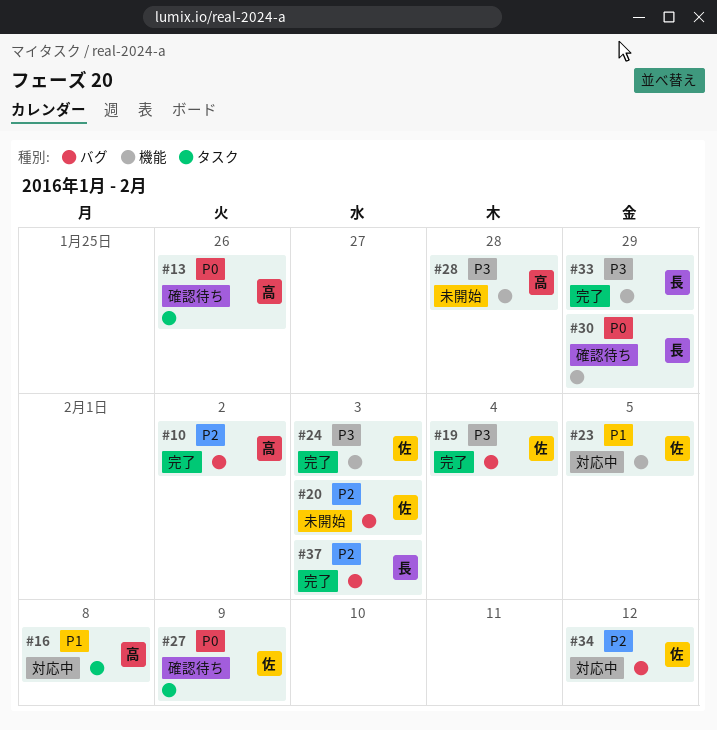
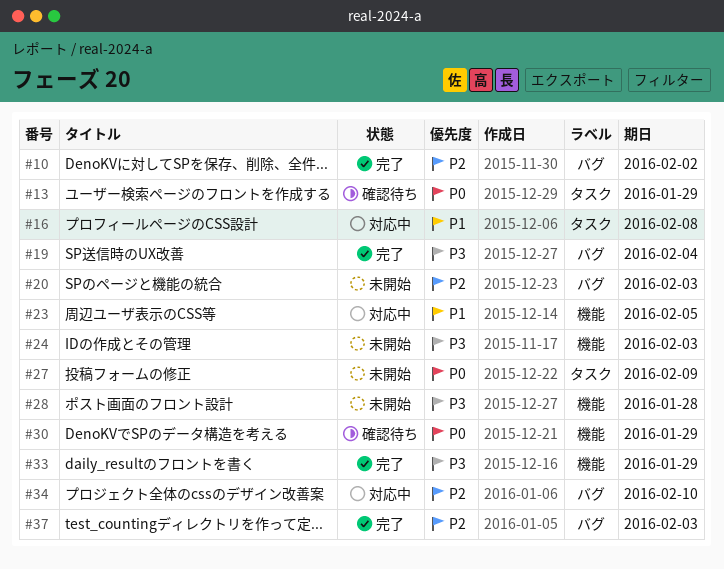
#13, due: Jan 26 -> Jan 29
#24, status: 完了 -> 未開始
#27, status: 確認待ち -> 未開始
#34, due: Feb 12 -> Feb 10

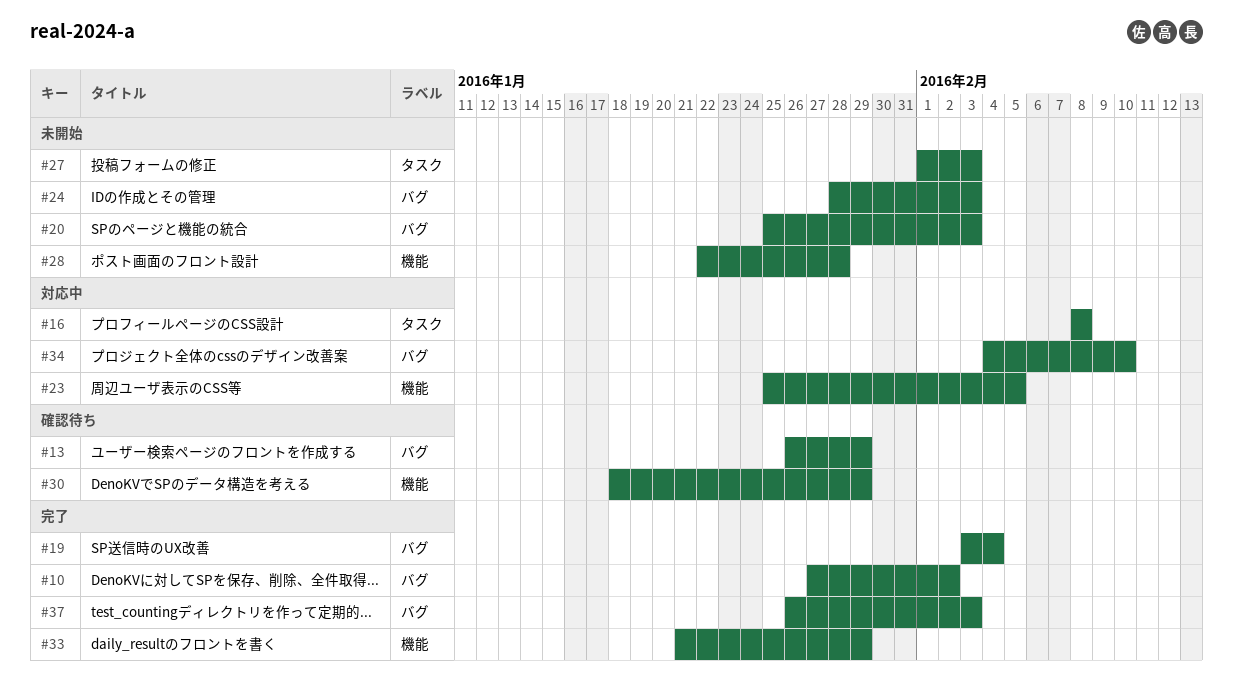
#13, label: タスク -> バグ
#24, label: 機能 -> バグ
#27, due: Feb 9 -> Feb 3

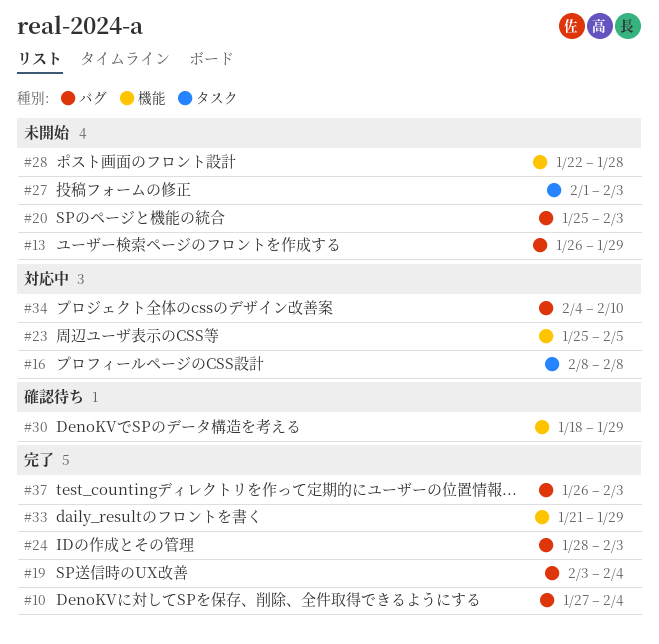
#10, due: Feb 2 -> Feb 4
#13, status: 確認待ち -> 未開始
#24, status: 未開始 -> 完了

